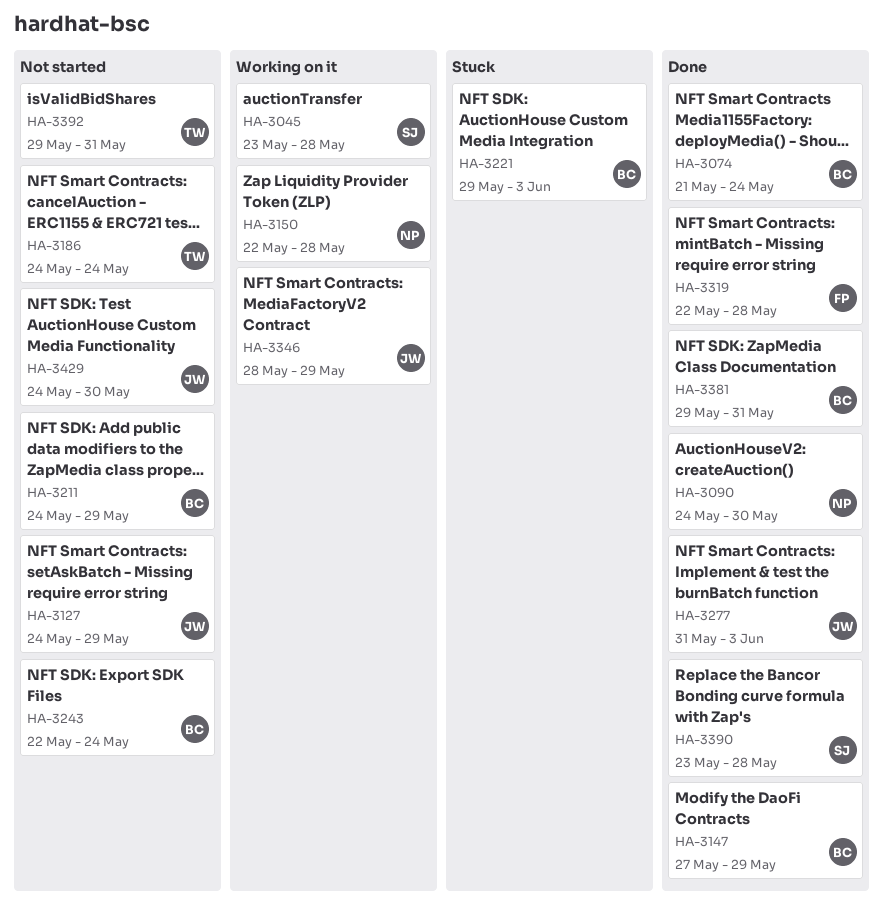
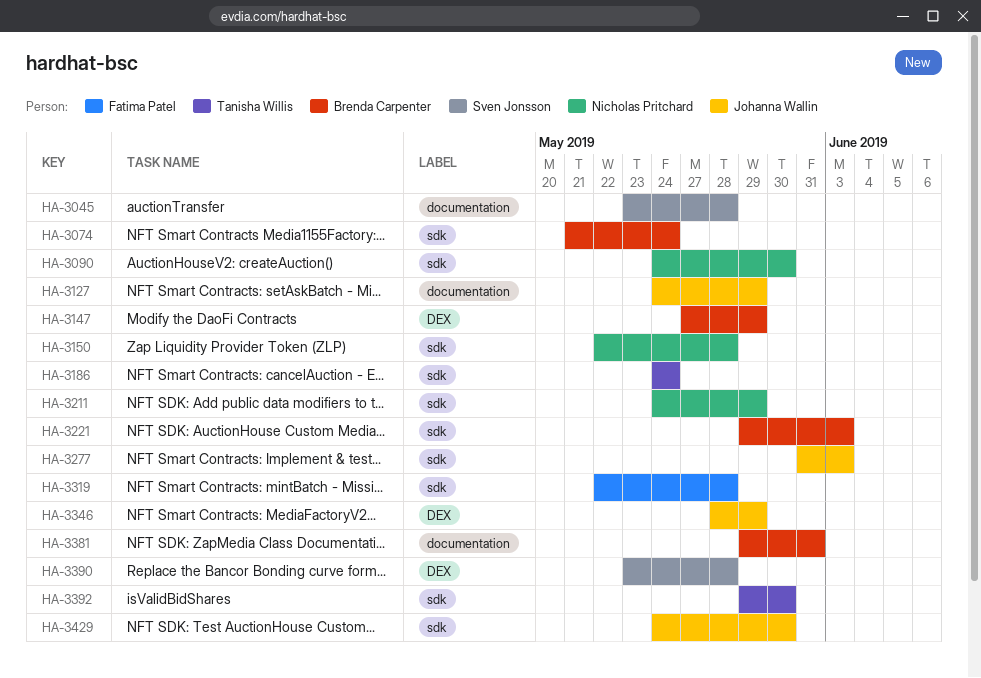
HA-3211, owner: Brenda Carpenter -> Nicholas Pritchard
HA-3243: present -> none
HA-3392, due: May 31 -> May 30

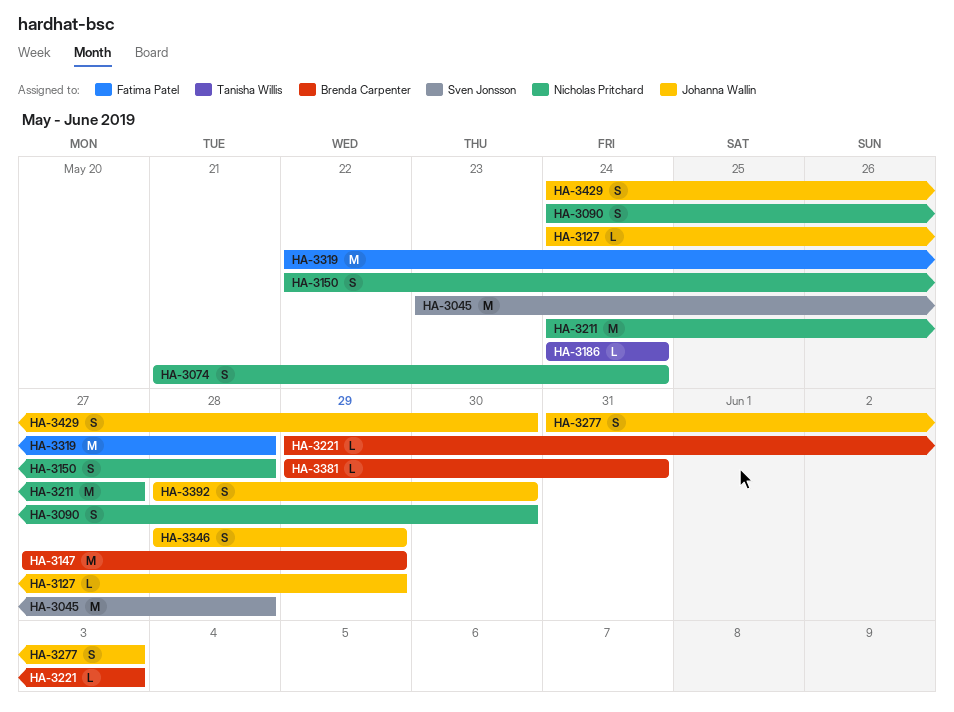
HA-3074, owner: Brenda Carpenter -> Nicholas Pritchard
HA-3211, due: May 29 -> May 27
HA-3390: present -> none
HA-3392, owner: Tanisha Willis -> Johanna Wallin
HA-3392, start: May 29 -> May 28

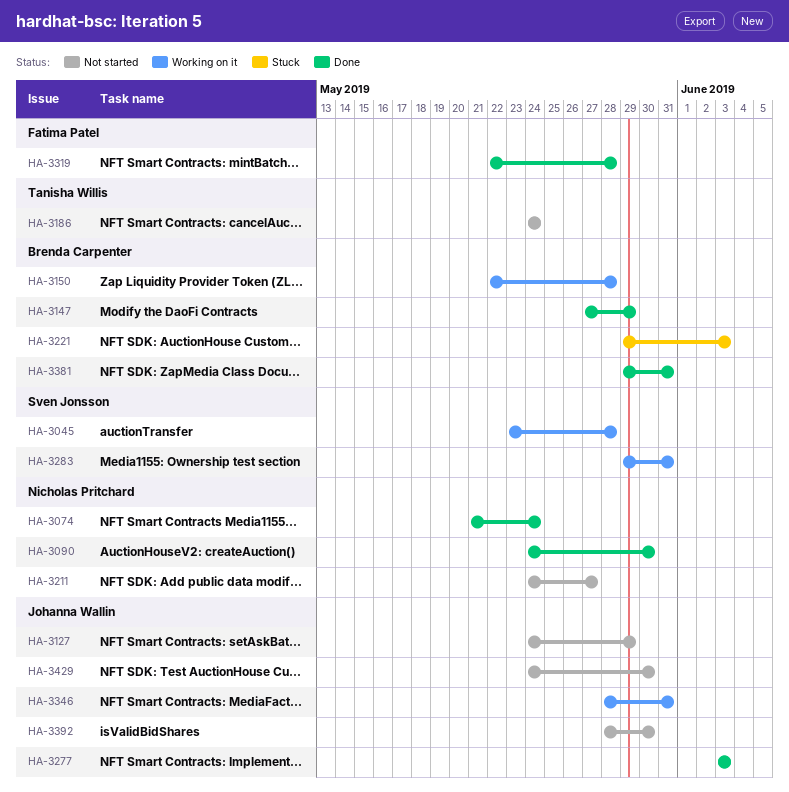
HA-3150, owner: Nicholas Pritchard -> Brenda Carpenter
HA-3277, start: May 31 -> Jun 3
HA-3283: none -> present
HA-3346, due: May 29 -> May 31

